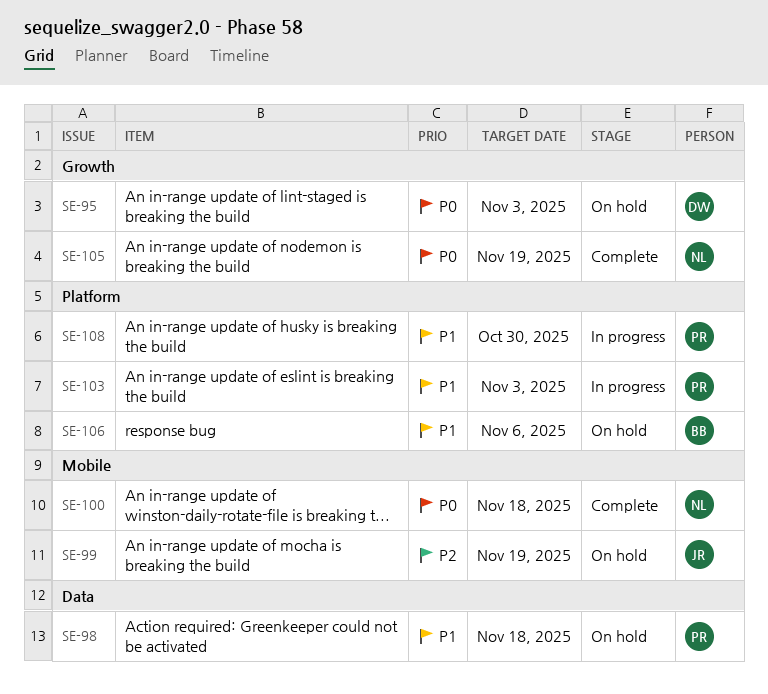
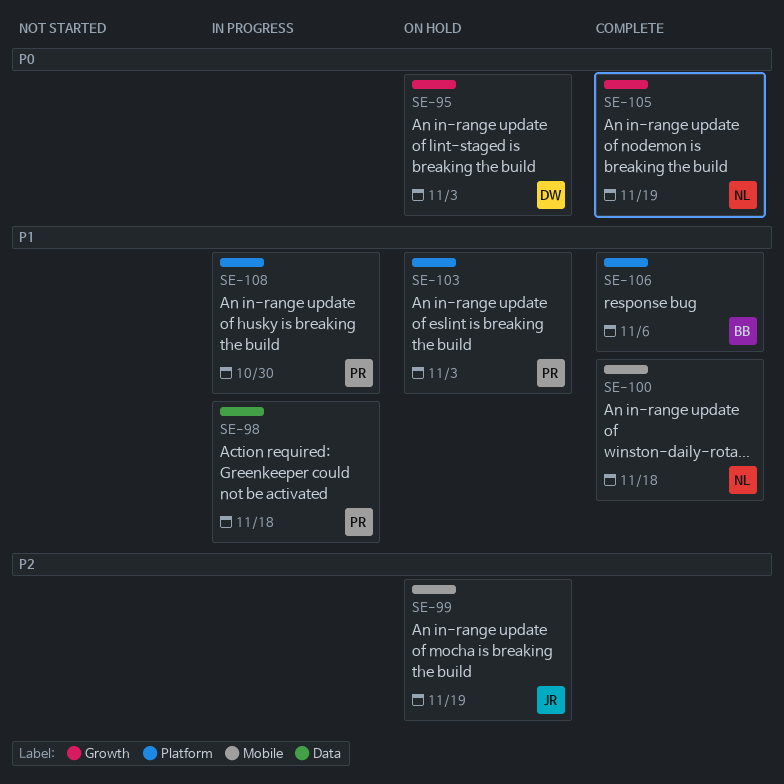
SE-98, status: On hold -> In progress
SE-100, priority: P0 -> P1
SE-103, status: In progress -> On hold
SE-106, status: On hold -> Complete

